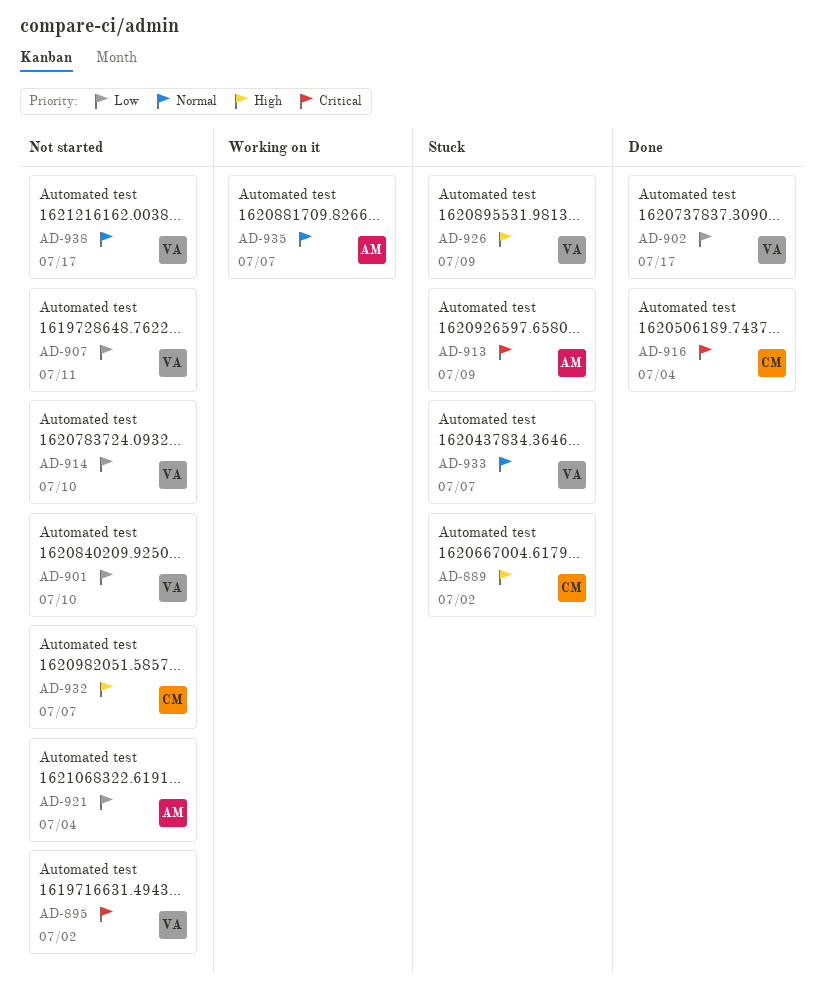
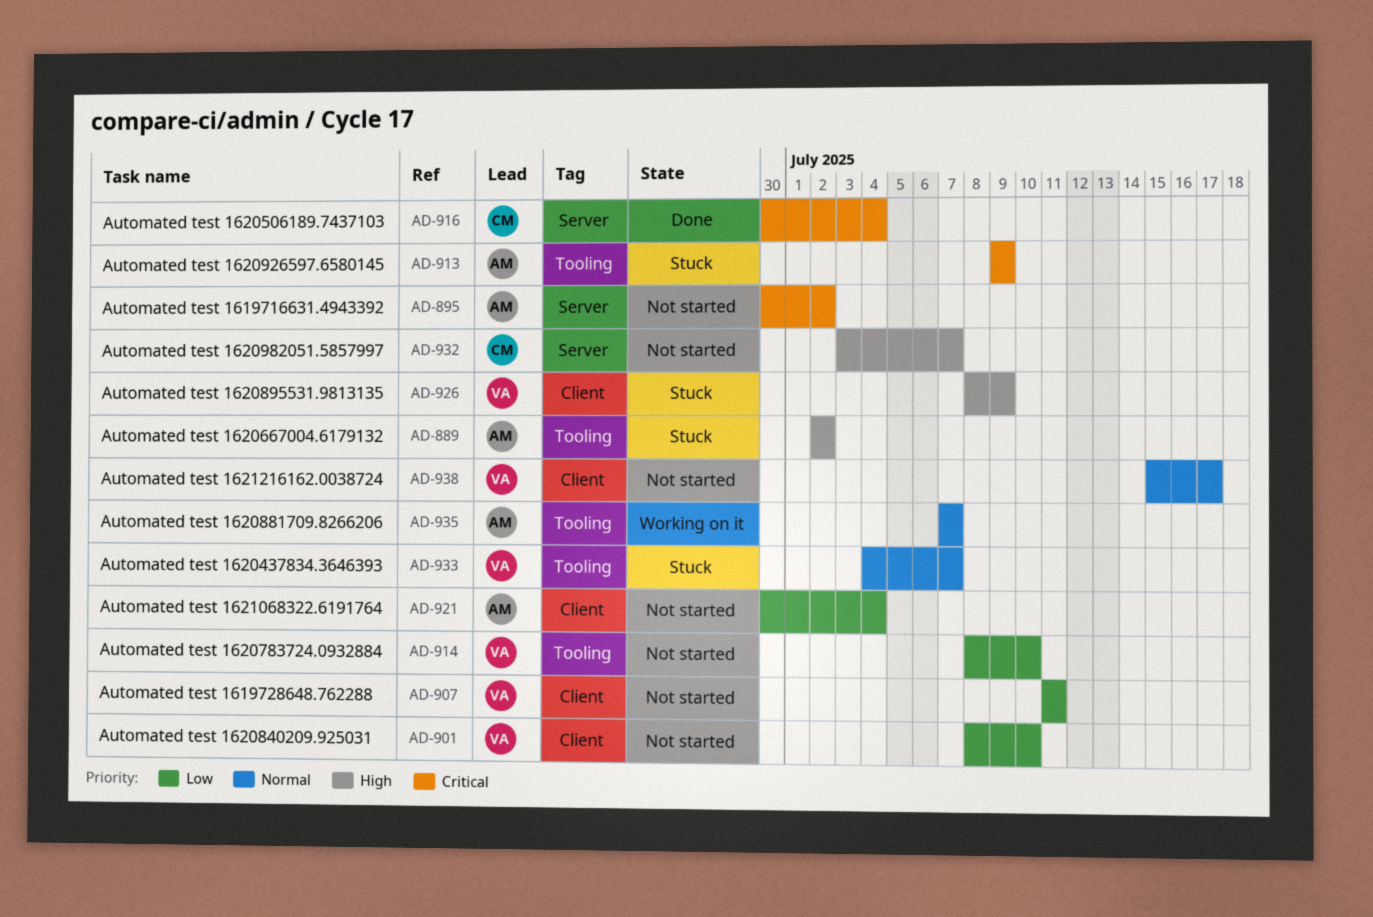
AD-889, owner: CM -> AM
AD-895, owner: VA -> AM
AD-902: present -> none

